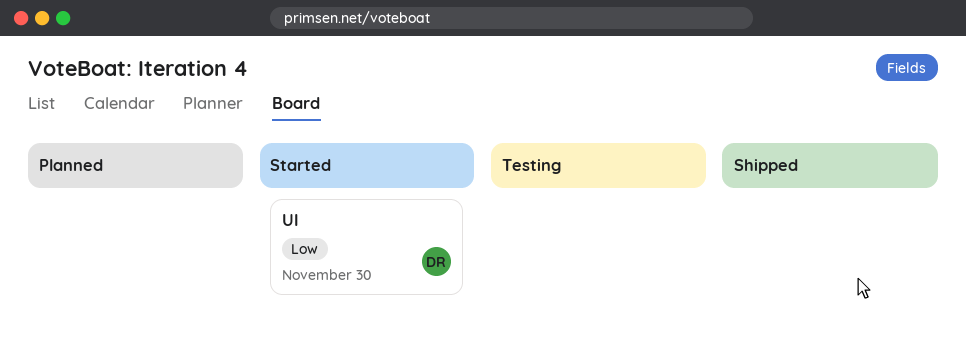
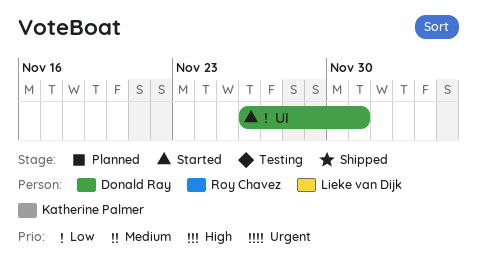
UI, due: Nov 30 -> Dec 1

